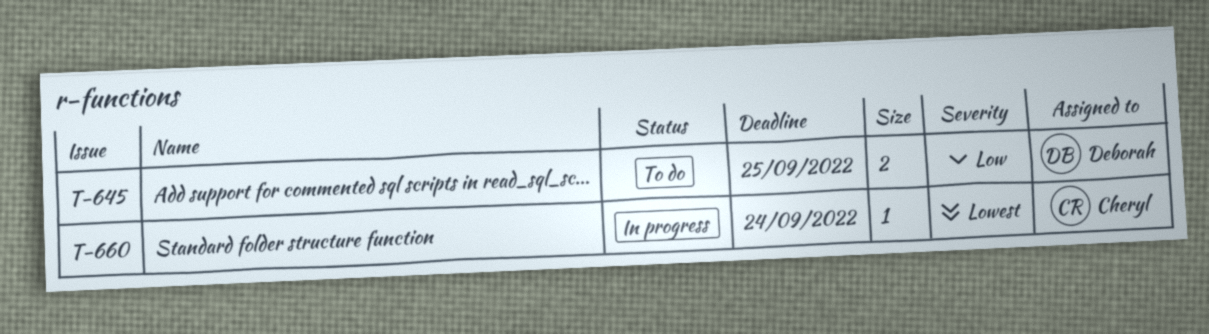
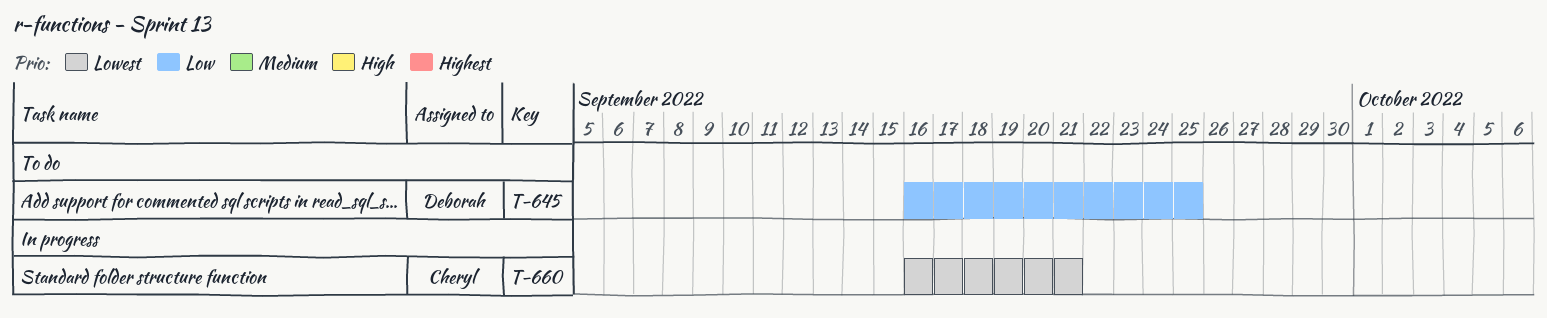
T-660, due: Sep 24 -> Sep 21

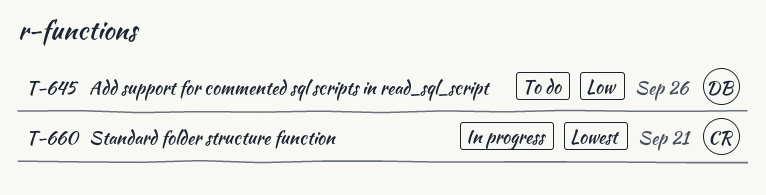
T-645, due: Sep 25 -> Sep 26

